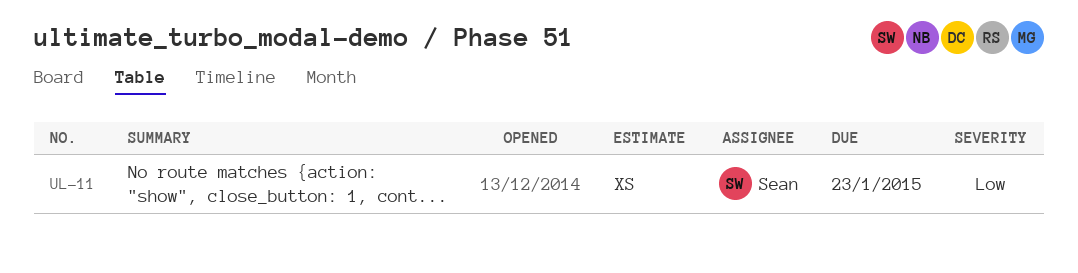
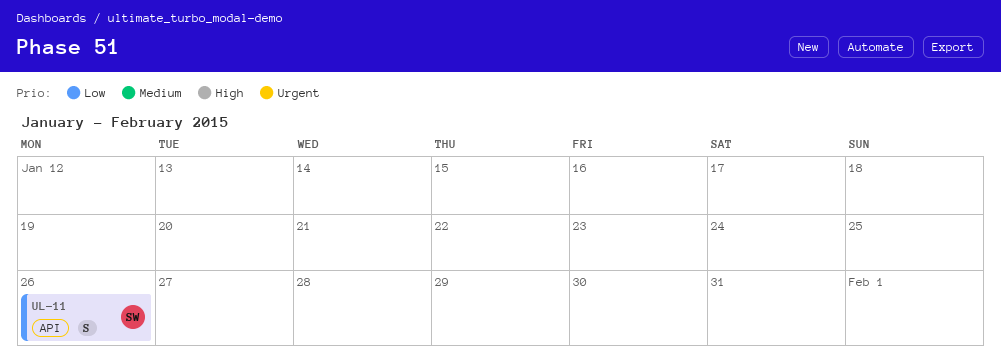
UL-11, estimate: XS -> S
UL-11, due: Jan 23 -> Jan 26

